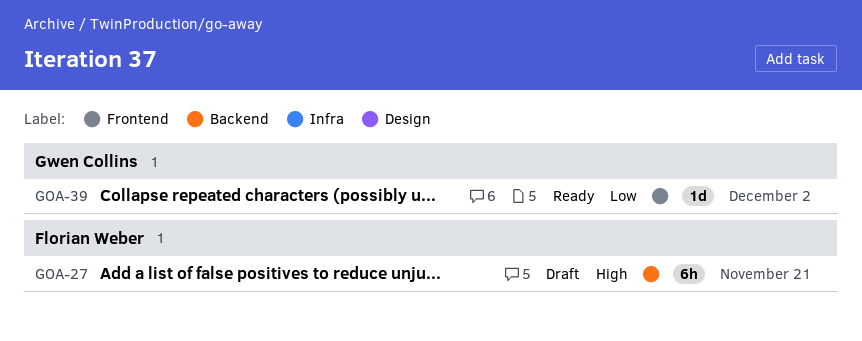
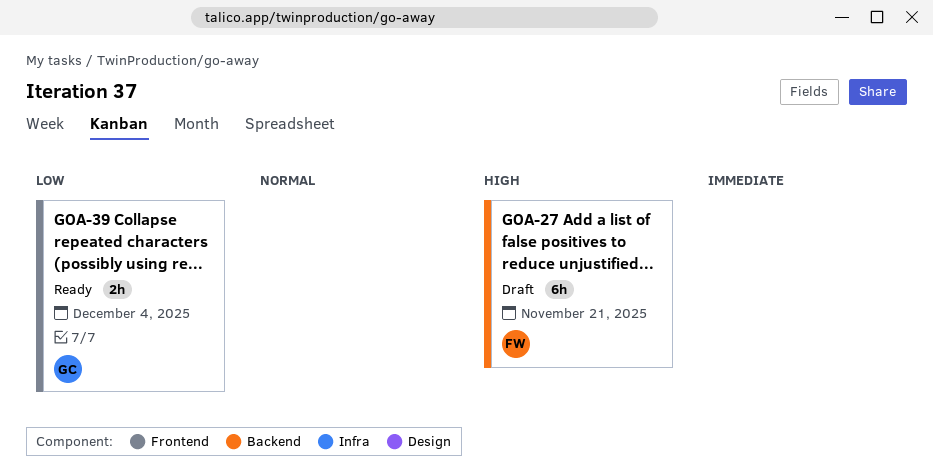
GOA-39, estimate: 1d -> 2h
GOA-39, due: Dec 2 -> Dec 4

